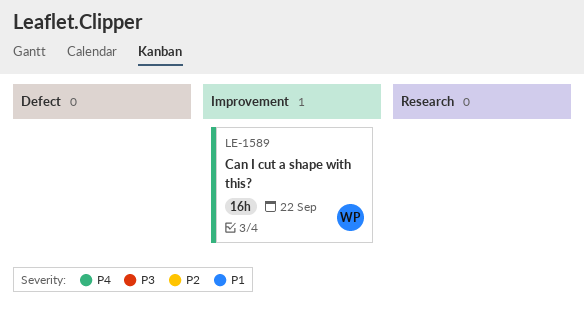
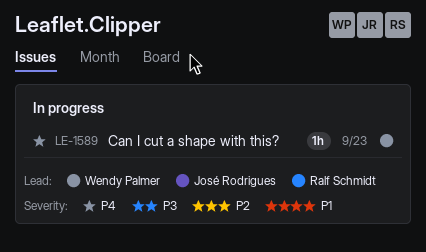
LE-1589, estimate: 16h -> 1h
LE-1589, due: Sep 22 -> Sep 23

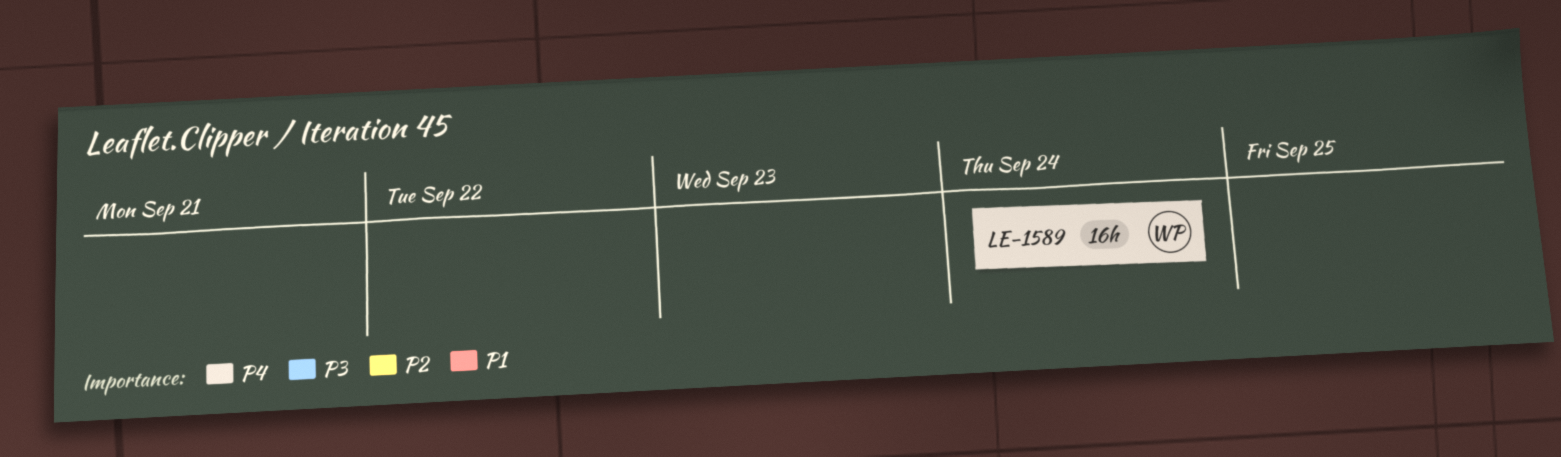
LE-1589, estimate: 1h -> 16h
LE-1589, due: Sep 23 -> Sep 24

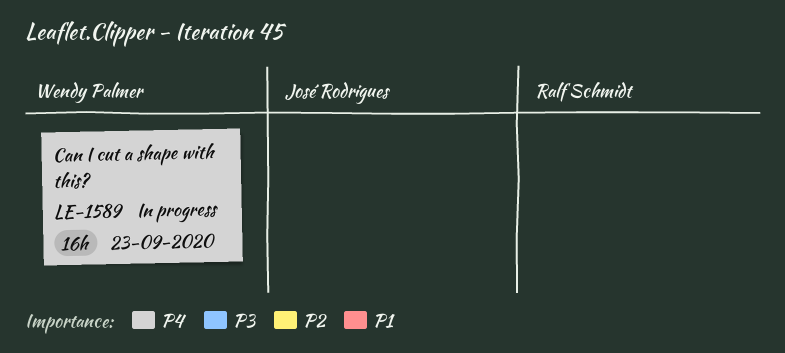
LE-1589, due: Sep 24 -> Sep 23

